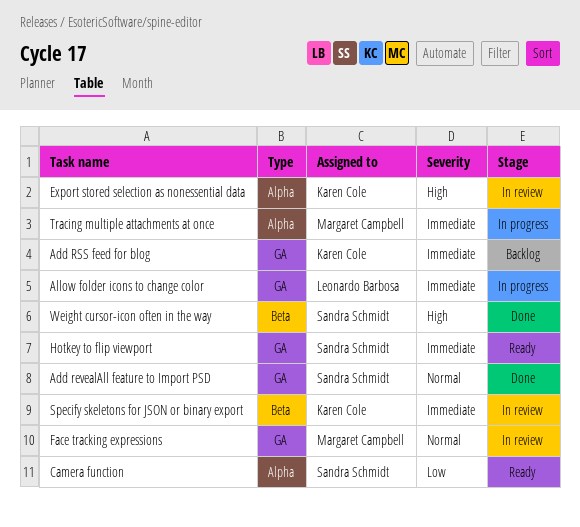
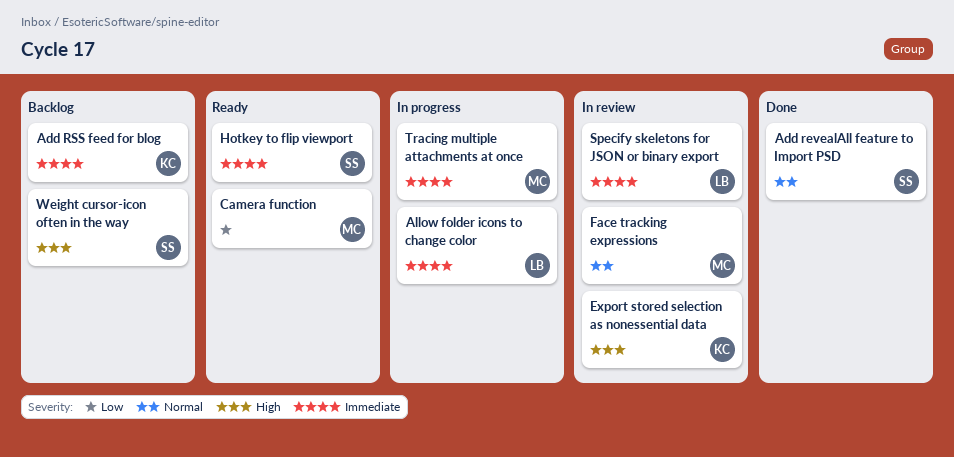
Camera function, owner: Sandra Schmidt -> Margaret Campbell
Specify skeletons for JSON or binary export, owner: Karen Cole -> Leonardo Barbosa
Weight cursor-icon often in the way, status: Done -> Backlog

